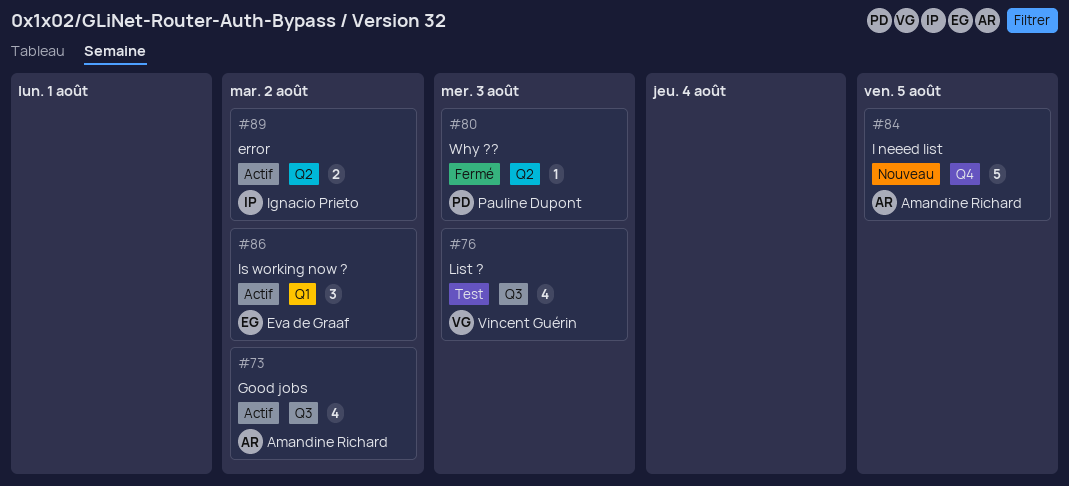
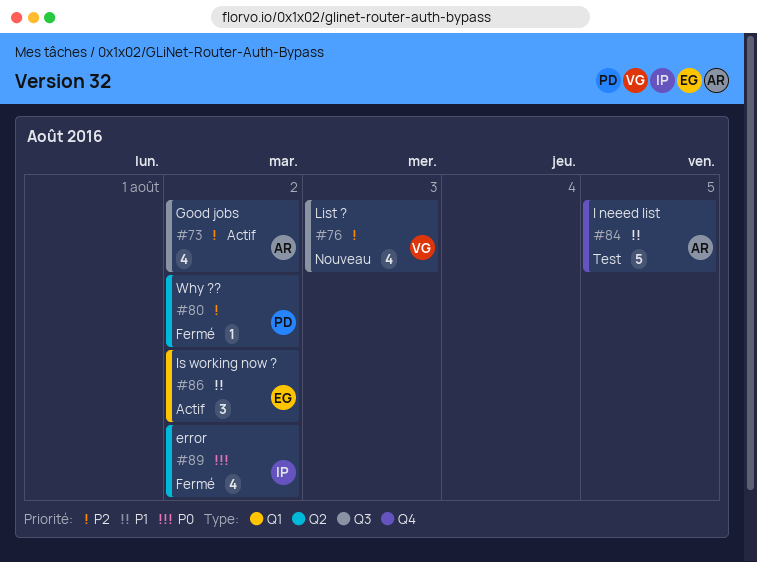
#76, status: Test -> Nouveau
#80, due: Aug 3 -> Aug 2
#84, status: Nouveau -> Test
#89, status: Actif -> Fermé
#89, estimate: 2 -> 4

